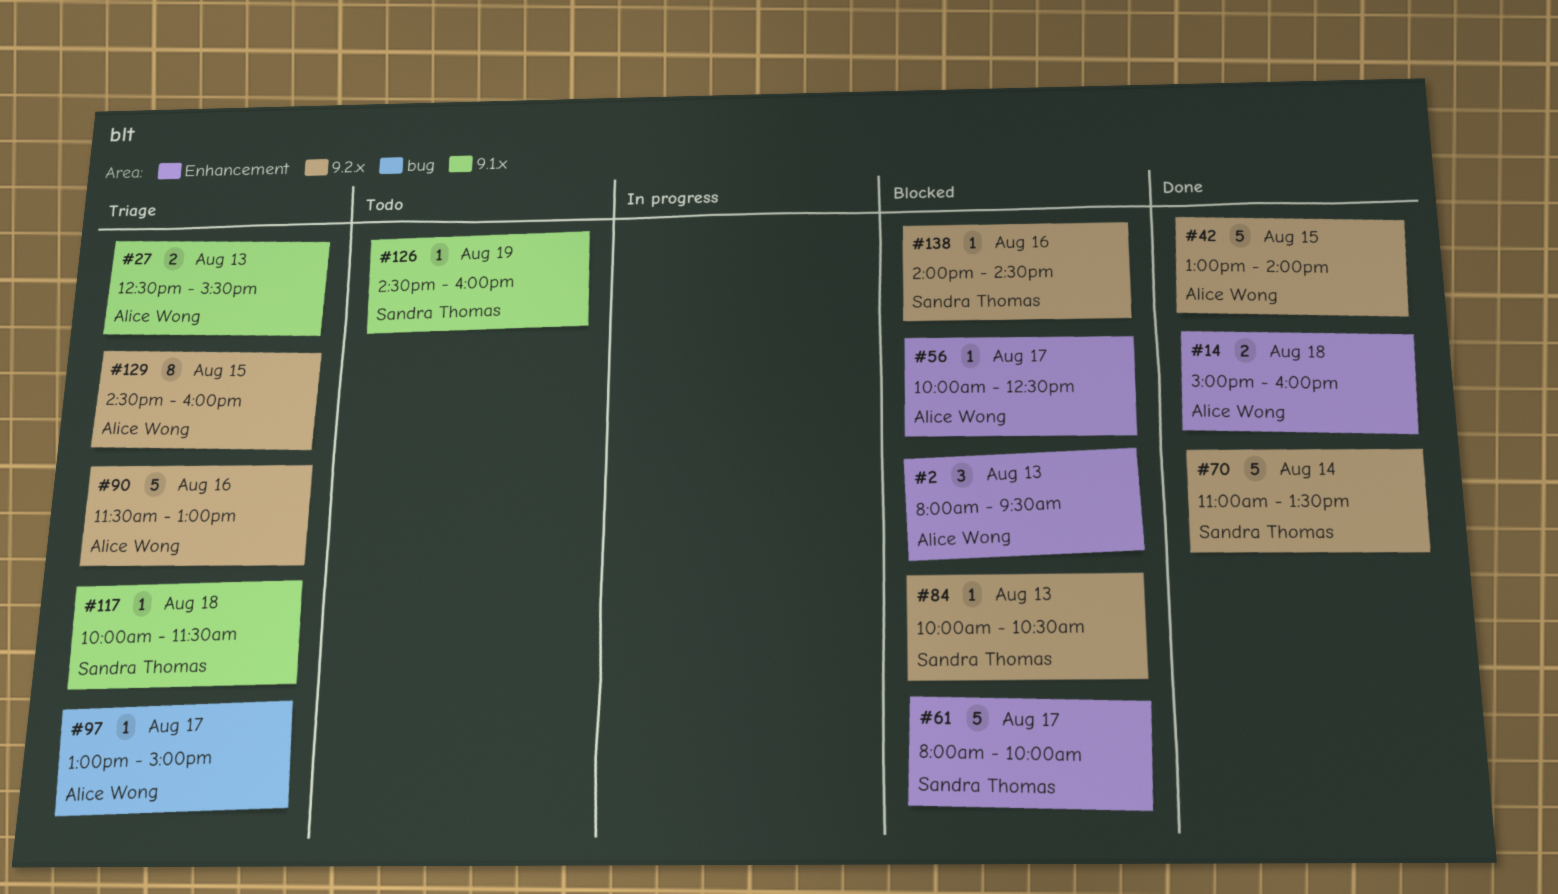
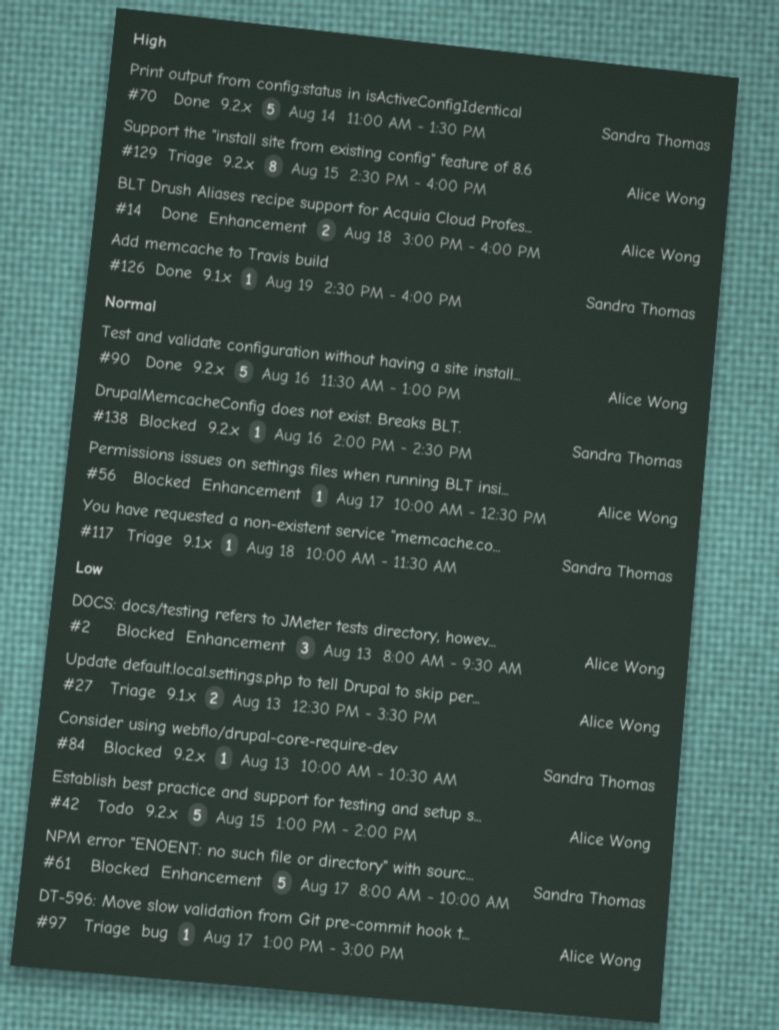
#42, status: Done -> Todo
#90, status: Triage -> Done
#126, status: Todo -> Done

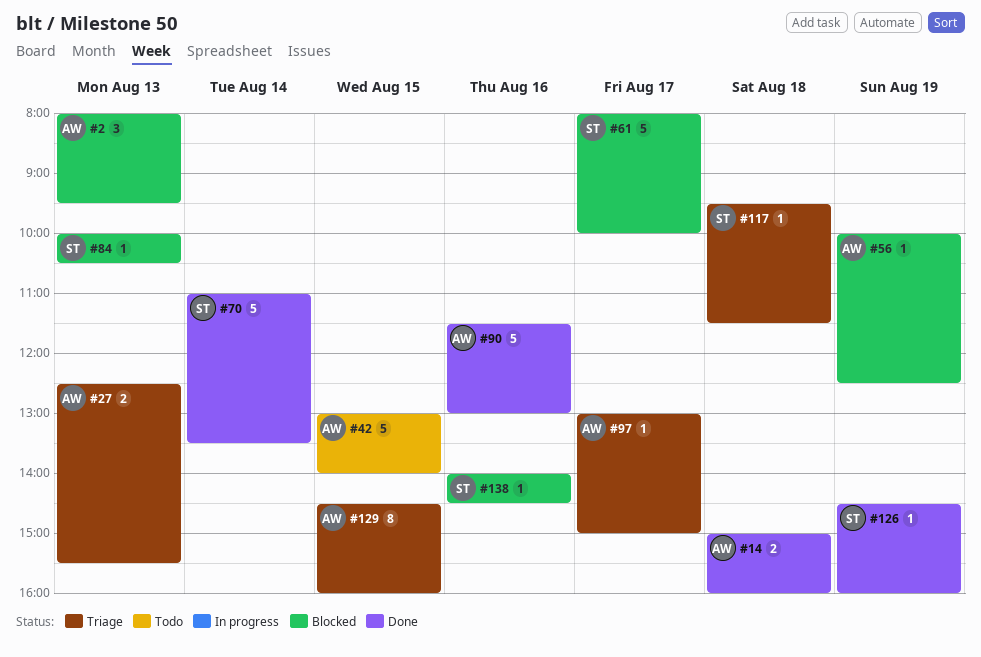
#56, day: Aug 17 -> Aug 19
#117, begins: 10:00 -> 09:30

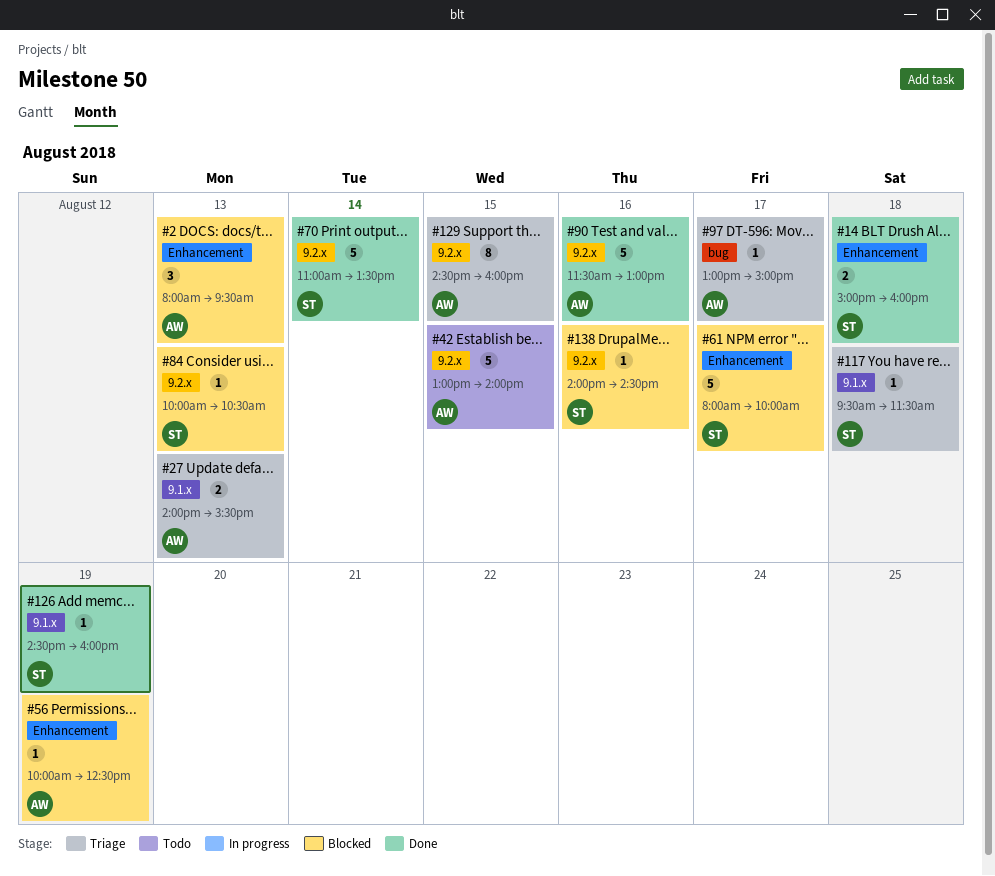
#14, owner: AW -> ST
#27, begins: 12:30 -> 14:00

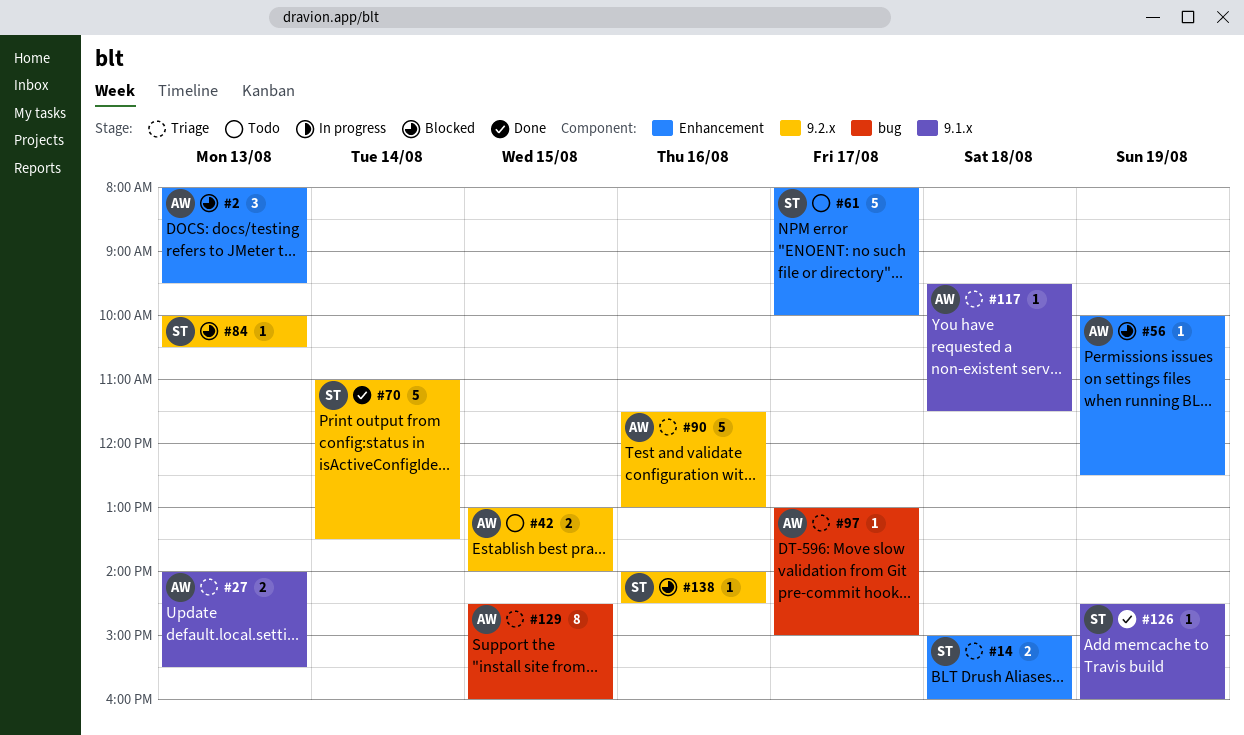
#14, status: Done -> Triage
#42, estimate: 5 -> 2
#61, status: Blocked -> Todo
#90, status: Done -> Triage
#117, owner: ST -> AW
#129, label: 9.2.x -> bug

